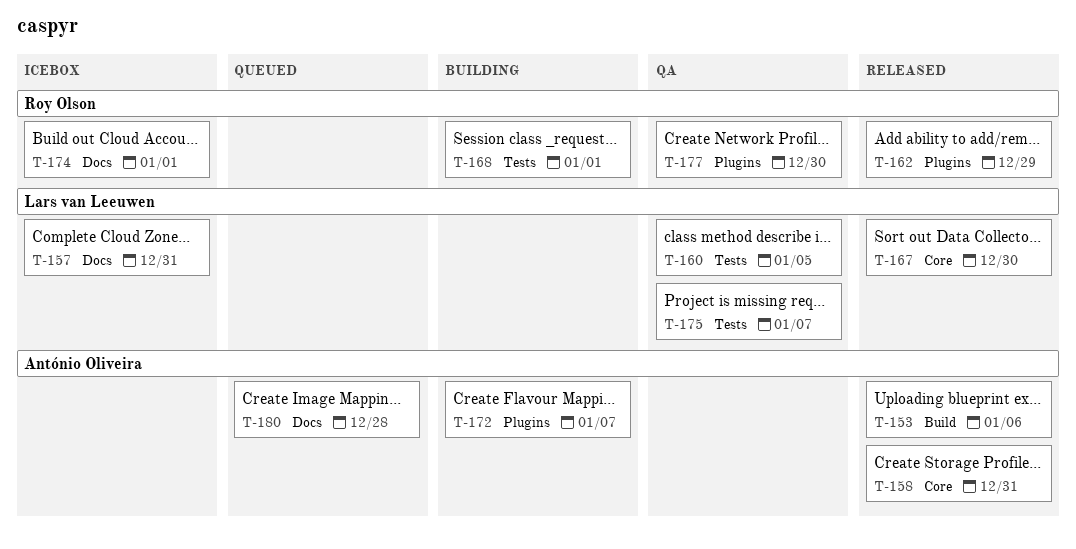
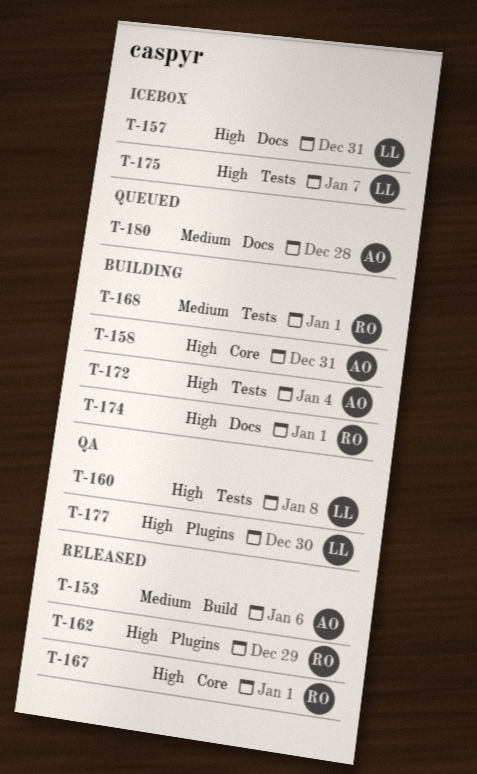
T-158, status: Released -> Building
T-160, due: Jan 5 -> Jan 8
T-167, owner: Lars van Leeuwen -> Roy Olson
T-167, due: Dec 30 -> Jan 1
T-172, label: Plugins -> Tests
T-172, due: Jan 7 -> Jan 4
T-174, status: Icebox -> Building
T-175, status: QA -> Icebox
T-177, owner: Roy Olson -> Lars van Leeuwen

